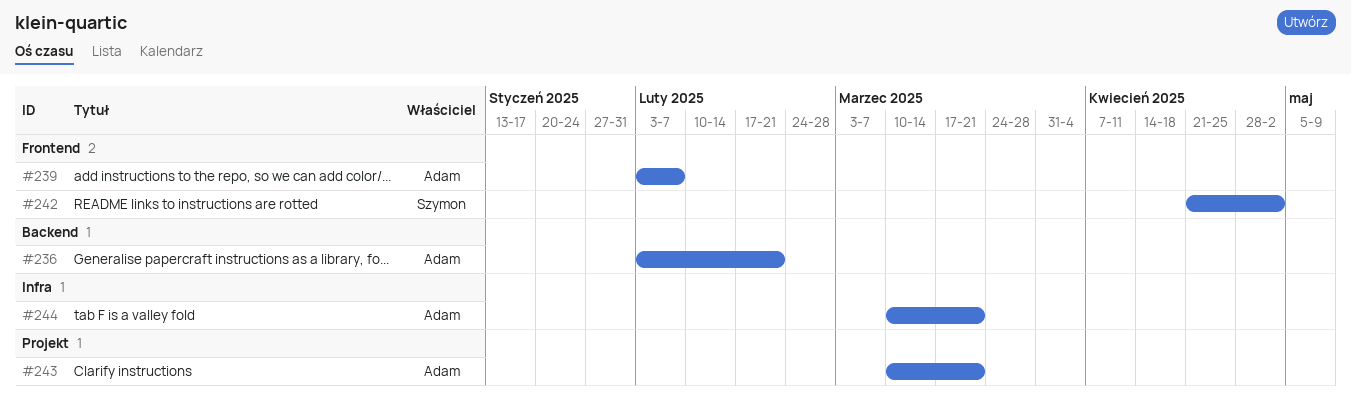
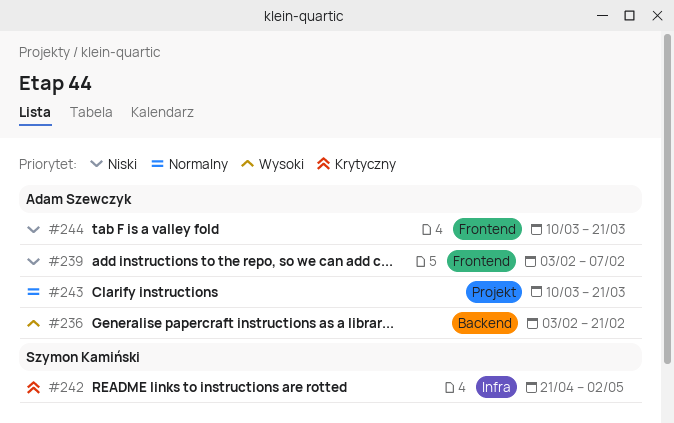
#242, label: Frontend -> Infra
#244, label: Infra -> Frontend

